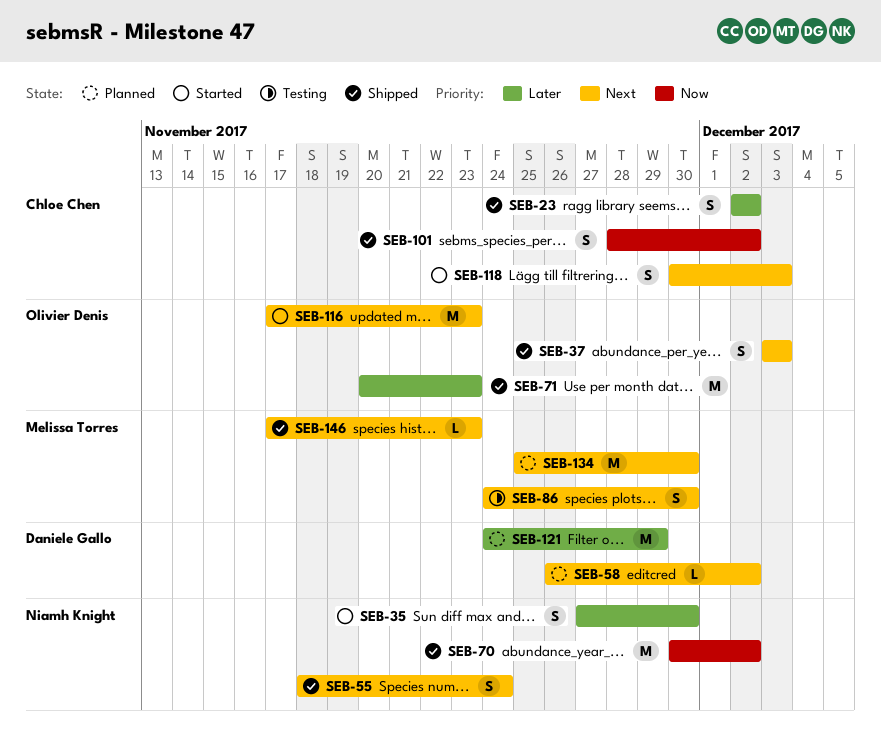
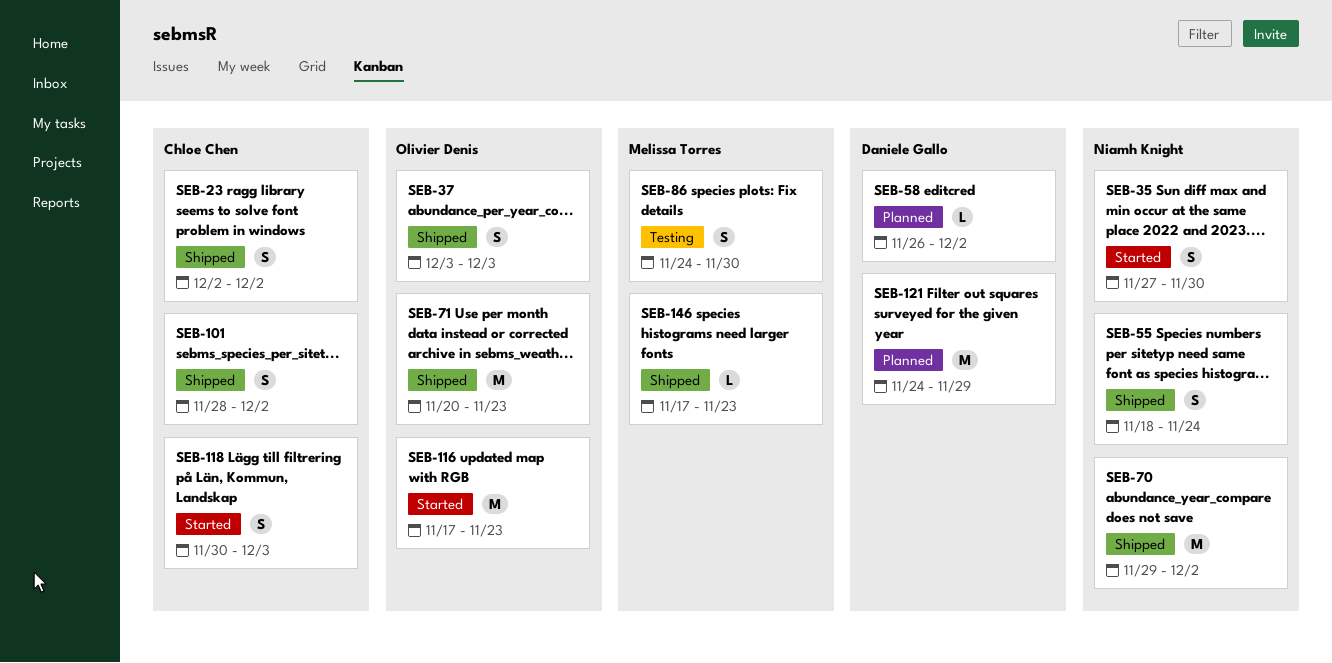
SEB-70, start: Nov 30 -> Nov 29
SEB-134: present -> none

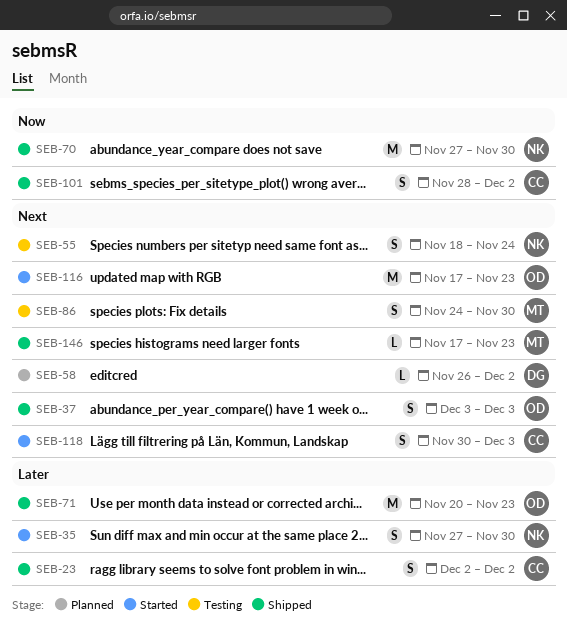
SEB-55, status: Shipped -> Testing
SEB-70, start: Nov 29 -> Nov 27
SEB-70, due: Dec 2 -> Nov 30
SEB-121: present -> none

